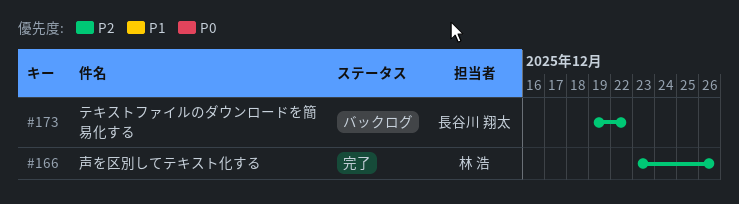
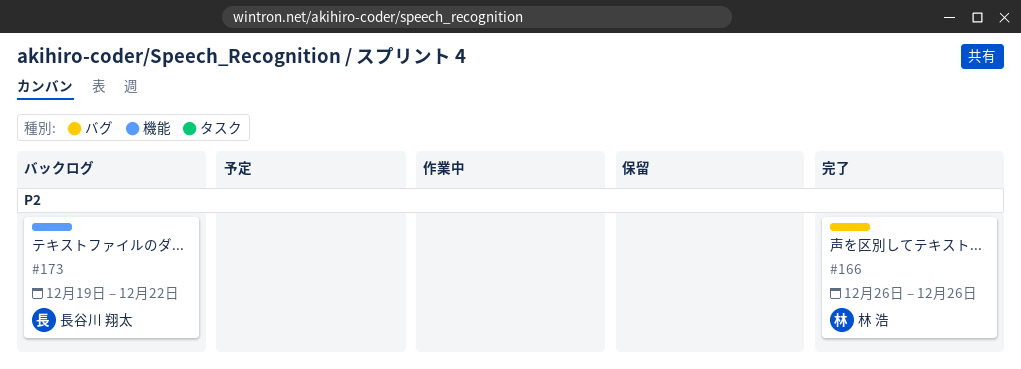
#166, start: Dec 23 -> Dec 26

